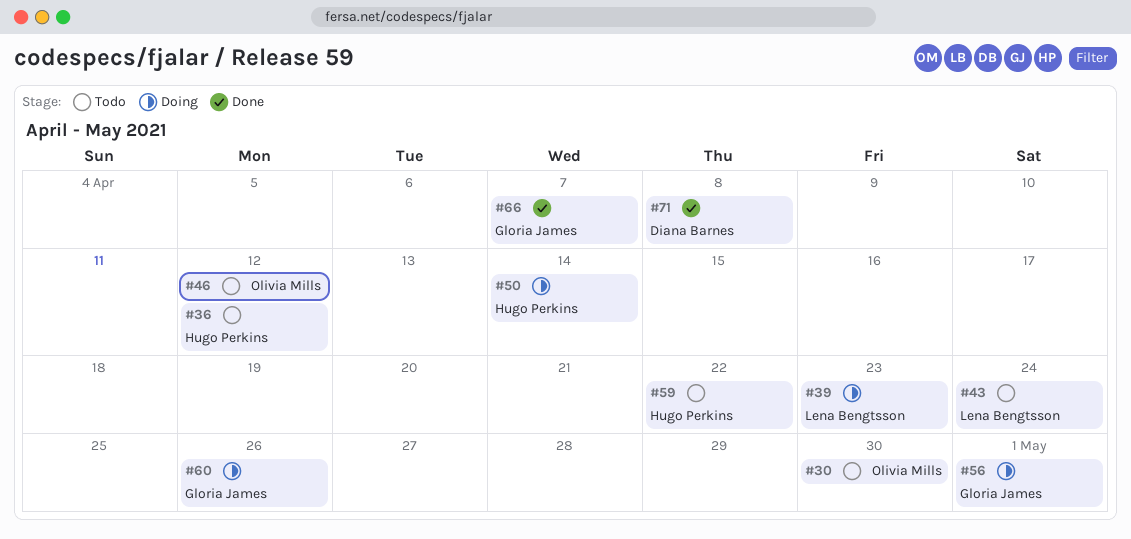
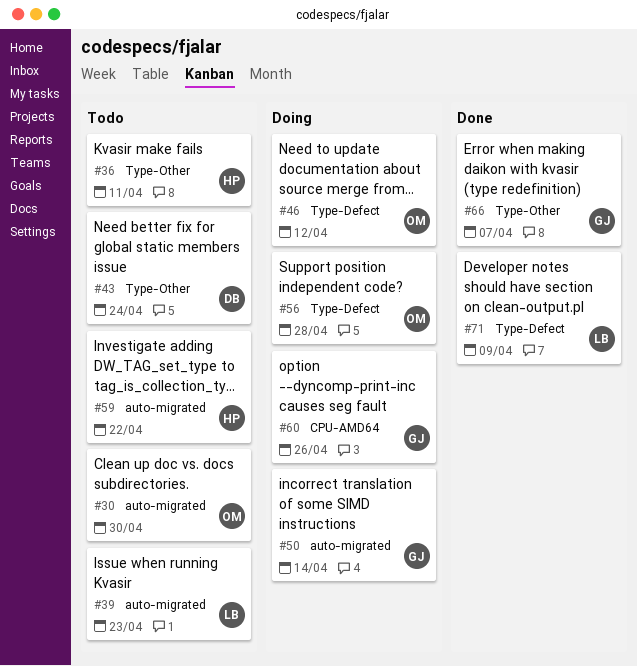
#36, due: Apr 12 -> Apr 11
#39, status: Doing -> Todo
#43, owner: Lena Bengtsson -> Diana Barnes
#46, status: Todo -> Doing
#50, owner: Hugo Perkins -> Gloria James
#56, owner: Gloria James -> Olivia Mills
#56, due: May 1 -> Apr 28
#71, owner: Diana Barnes -> Lena Bengtsson
#71, due: Apr 8 -> Apr 9

